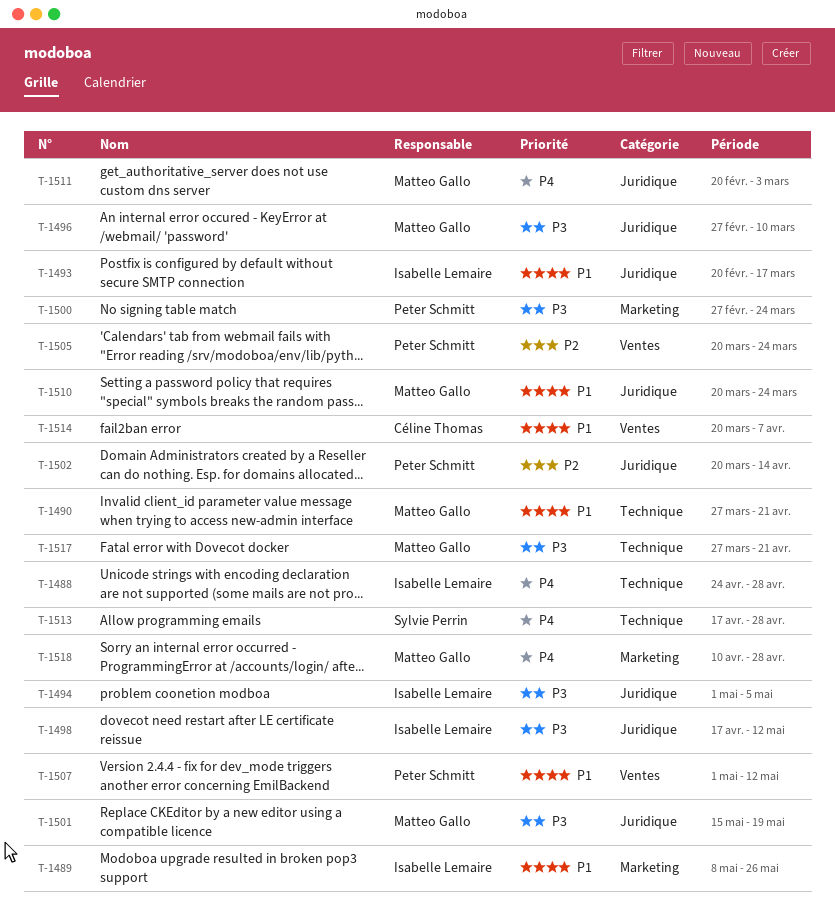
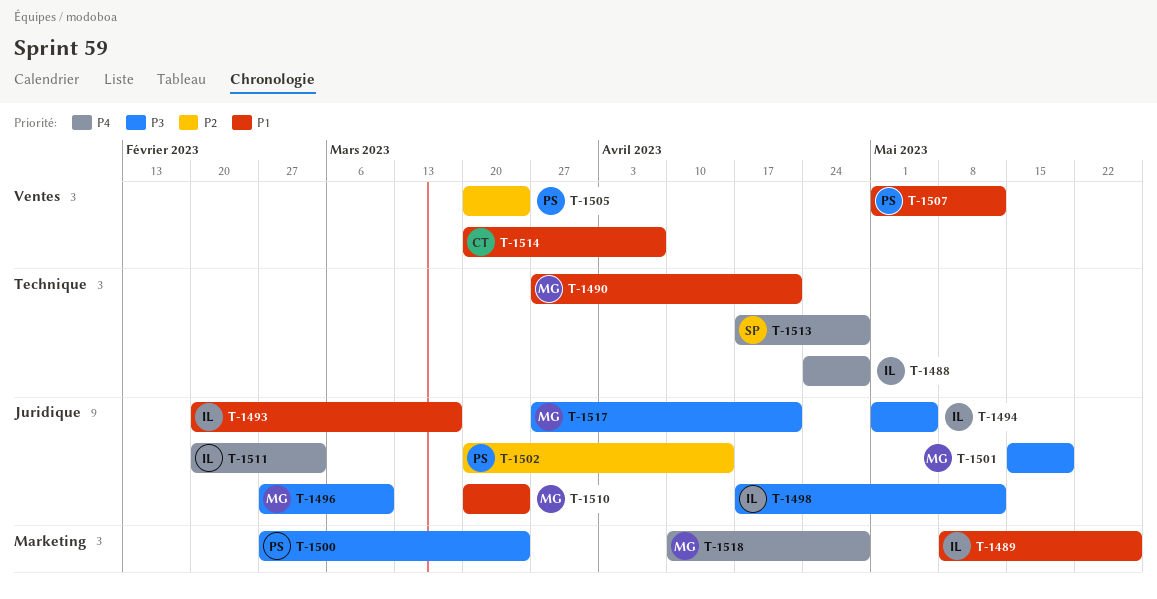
T-1511, owner: Matteo Gallo -> Isabelle Lemaire
T-1517, label: Technique -> Juridique

